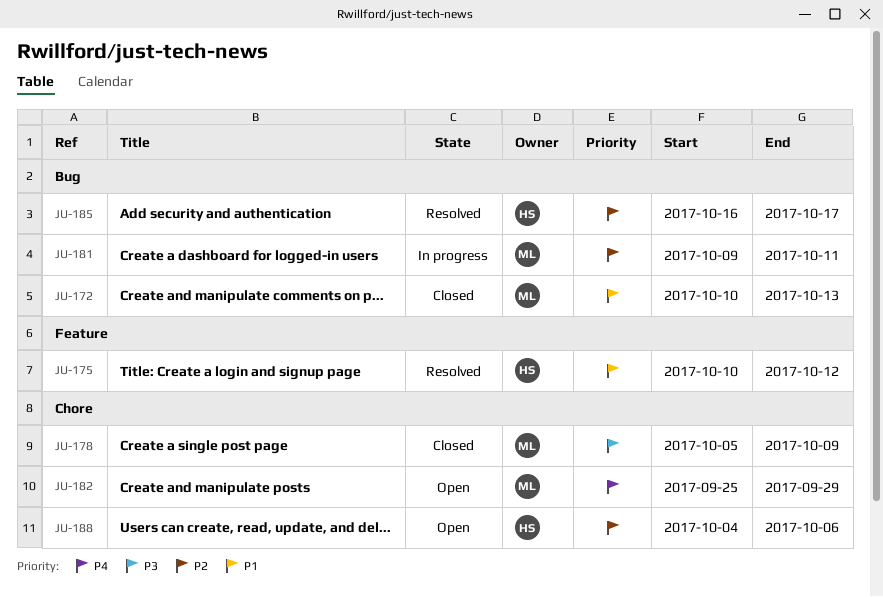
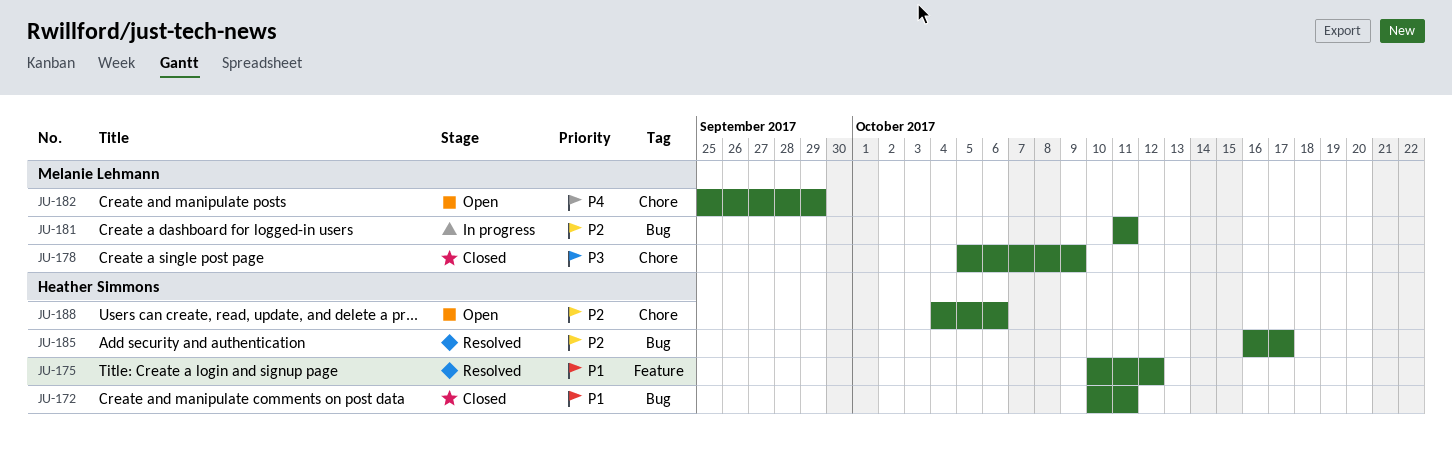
JU-172, owner: Melanie Lehmann -> Heather Simmons
JU-172, due: Oct 13 -> Oct 11
JU-181, start: Oct 9 -> Oct 11

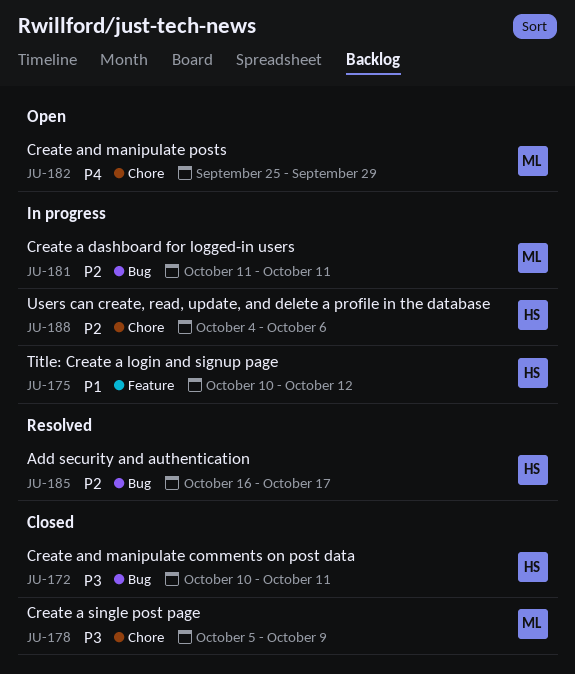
JU-172, priority: P1 -> P3
JU-175, status: Resolved -> In progress
JU-188, status: Open -> In progress

